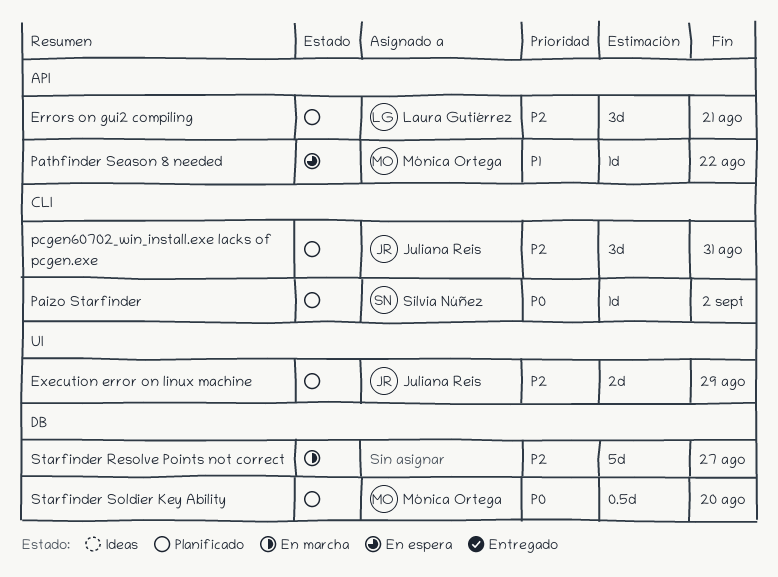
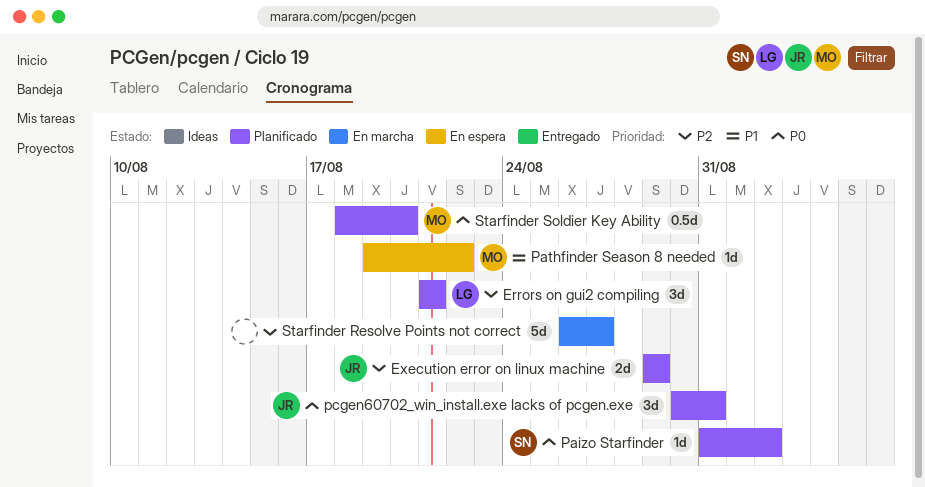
pcgen60702_win_install.exe lacks of pcgen.exe, priority: P2 -> P0

